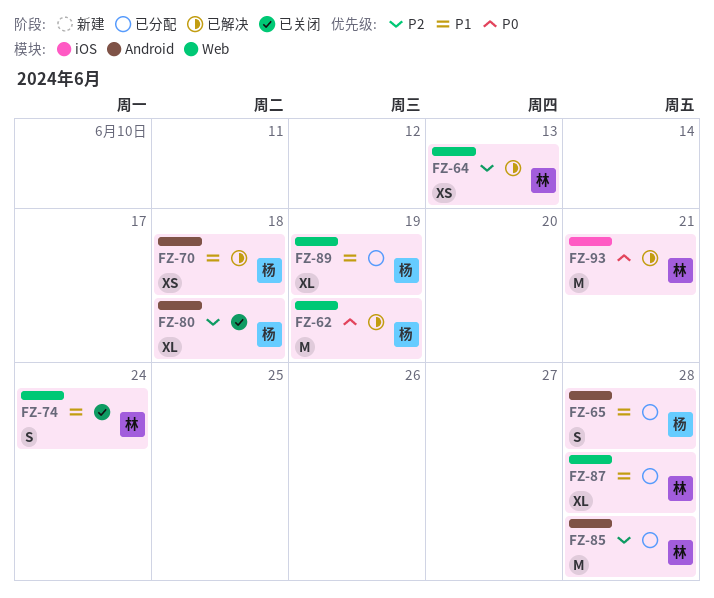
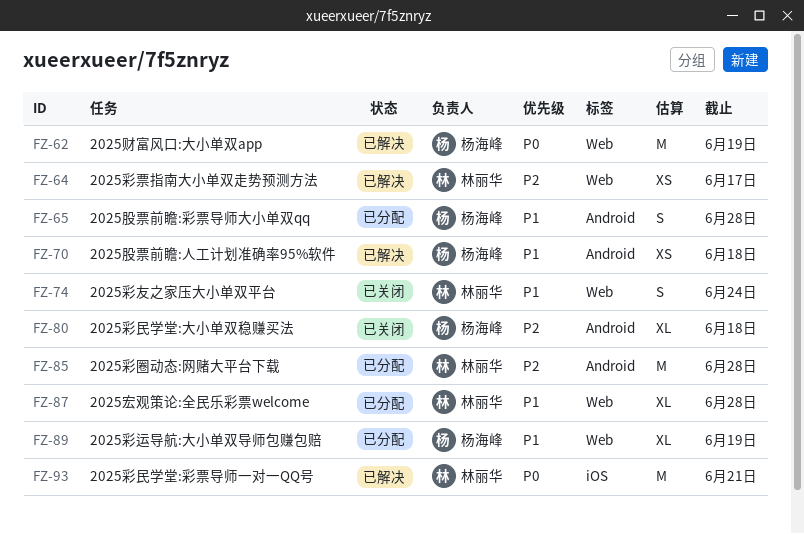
FZ-64, due: Jun 13 -> Jun 17

